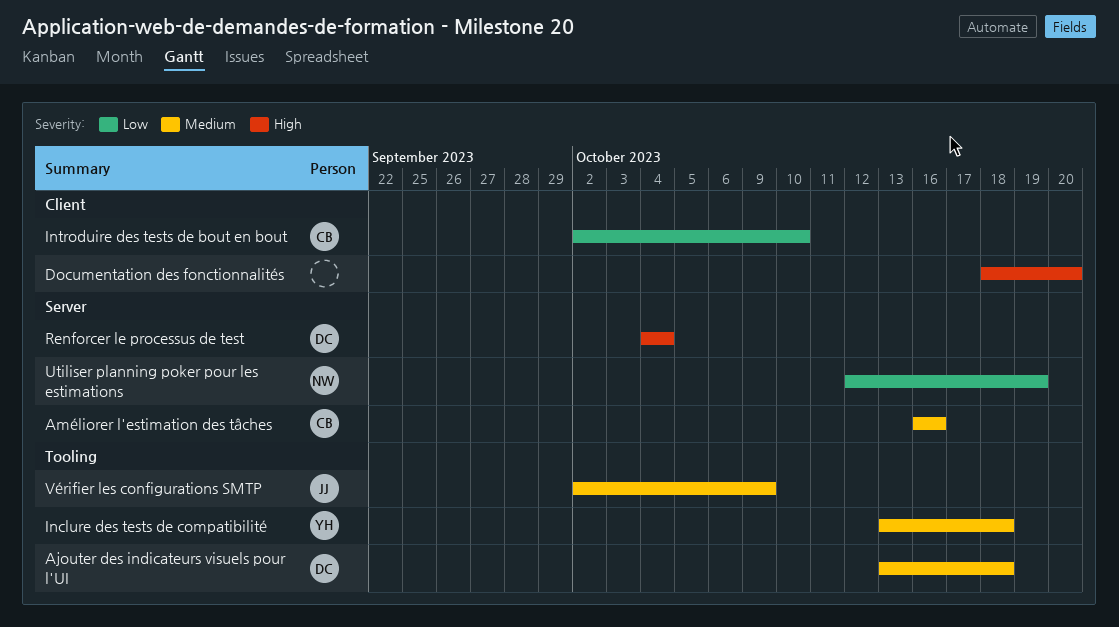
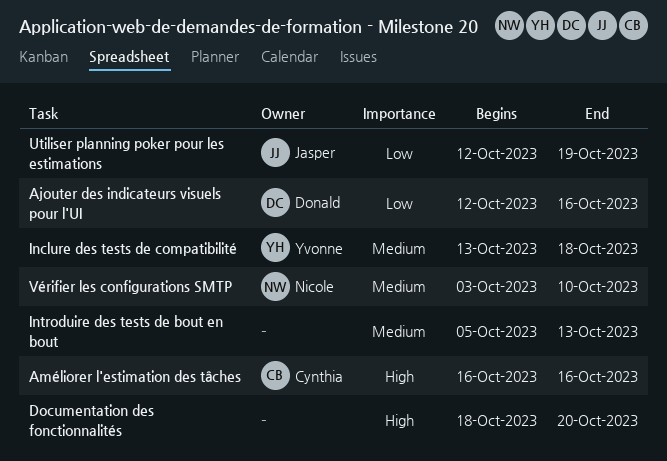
Ajouter des indicateurs visuels pour l'UI, priority: Medium -> Low
Ajouter des indicateurs visuels pour l'UI, start: Oct 13 -> Oct 12
Ajouter des indicateurs visuels pour l'UI, due: Oct 18 -> Oct 16
Améliorer l'estimation des tâches, priority: Medium -> High
Introduire des tests de bout en bout, owner: Cynthia -> none
Introduire des tests de bout en bout, priority: Low -> Medium
Introduire des tests de bout en bout, start: Oct 2 -> Oct 5
Introduire des tests de bout en bout, due: Oct 10 -> Oct 13
Renforcer le processus de test: present -> none
Utiliser planning poker pour les estimations, owner: Nicole -> Jasper
Vérifier les configurations SMTP, owner: Jasper -> Nicole
Vérifier les configurations SMTP, start: Oct 2 -> Oct 3
Vérifier les configurations SMTP, due: Oct 9 -> Oct 10

